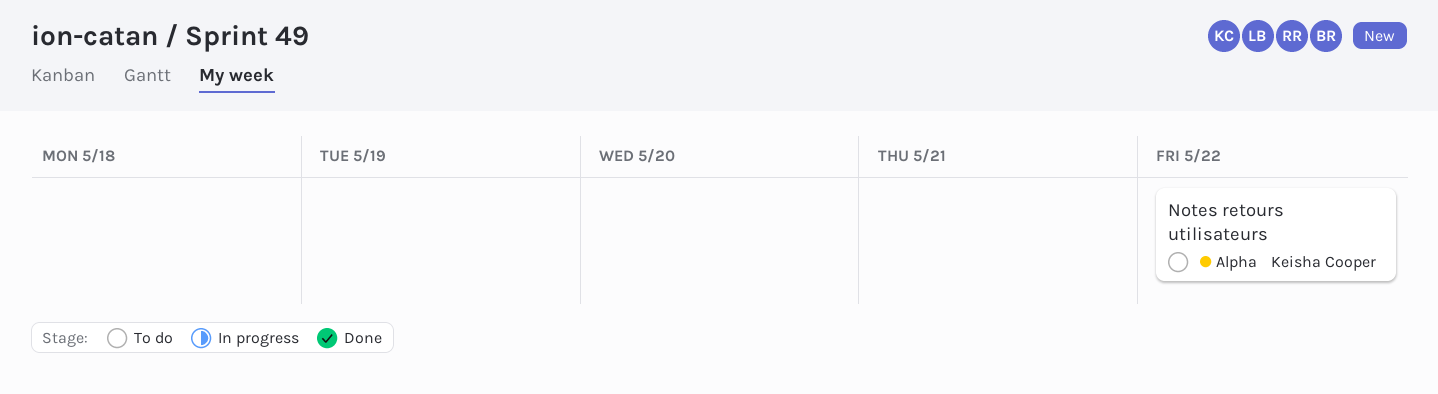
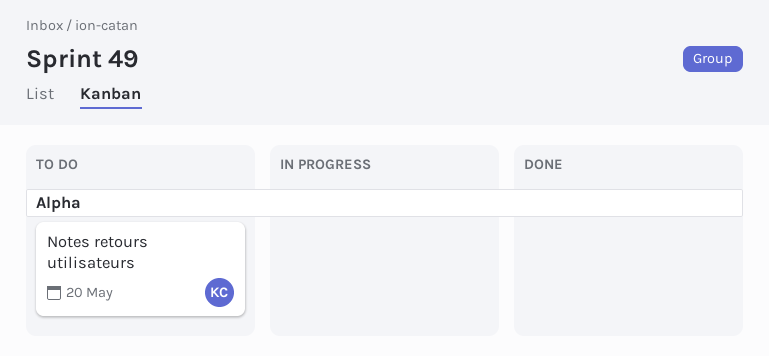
Notes retours utilisateurs, due: May 22 -> May 20

